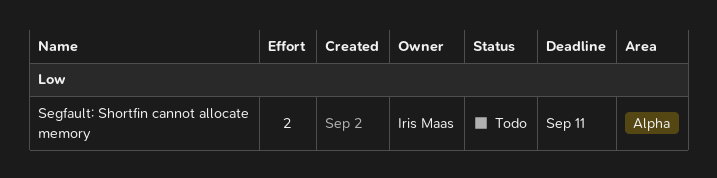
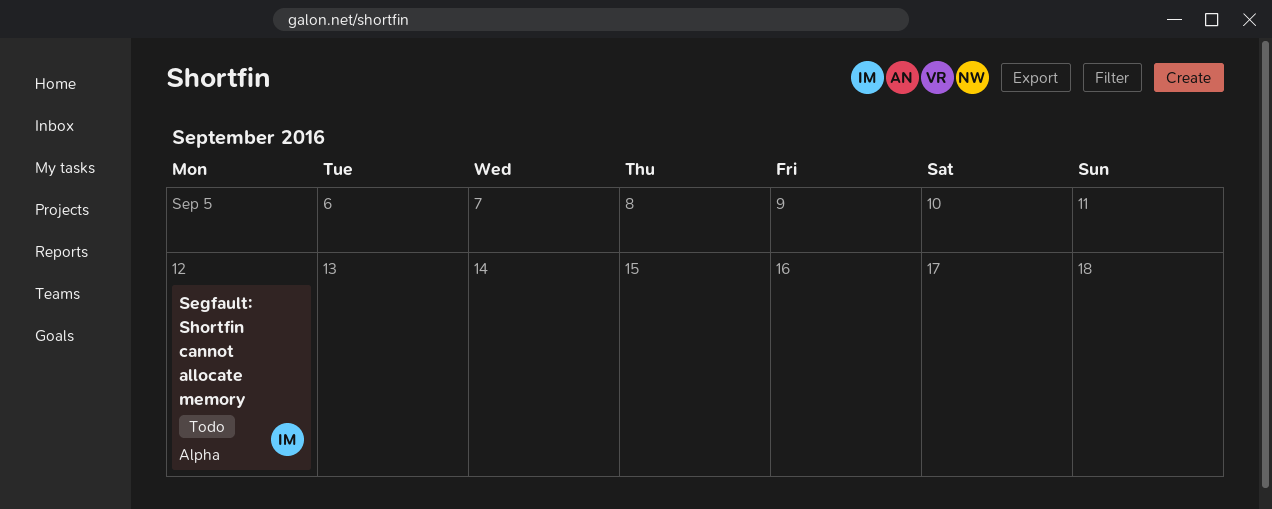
Segfault: Shortfin cannot allocate memory, due: Sep 11 -> Sep 12

